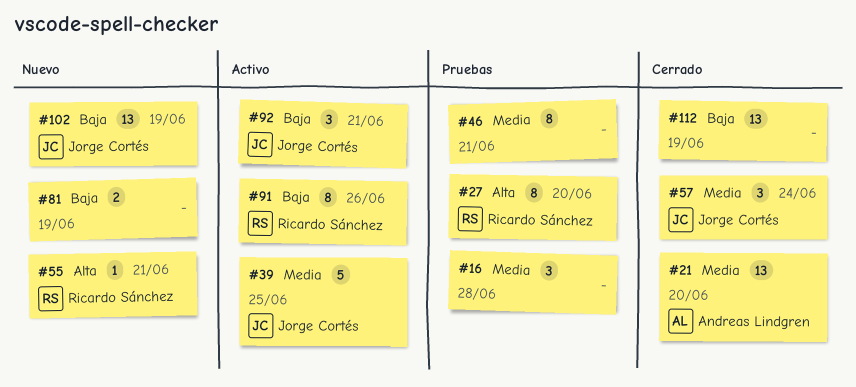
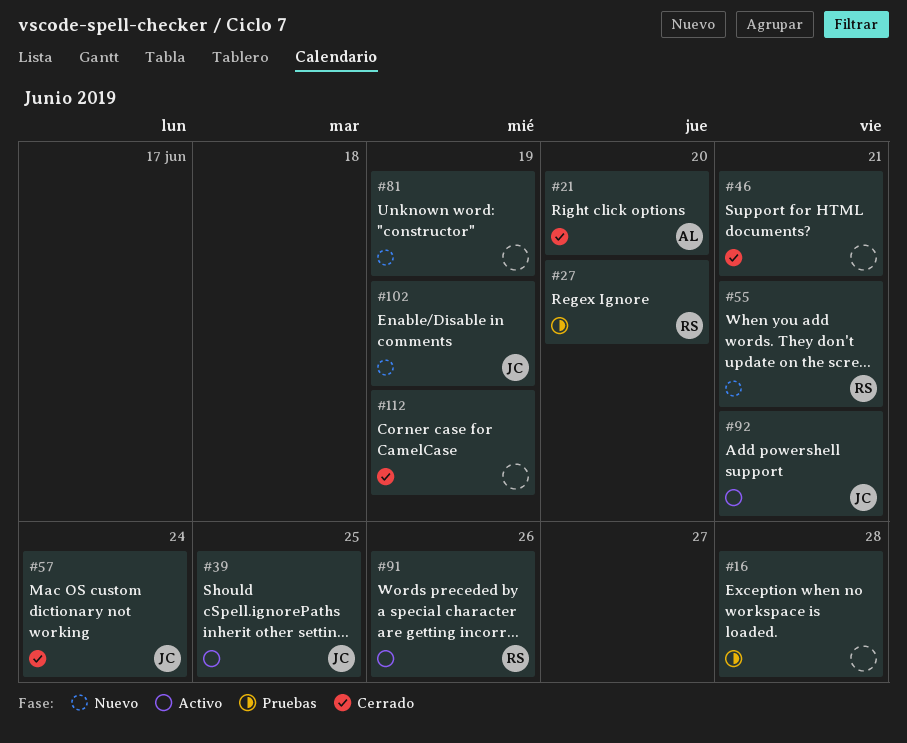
#46, status: Pruebas -> Cerrado

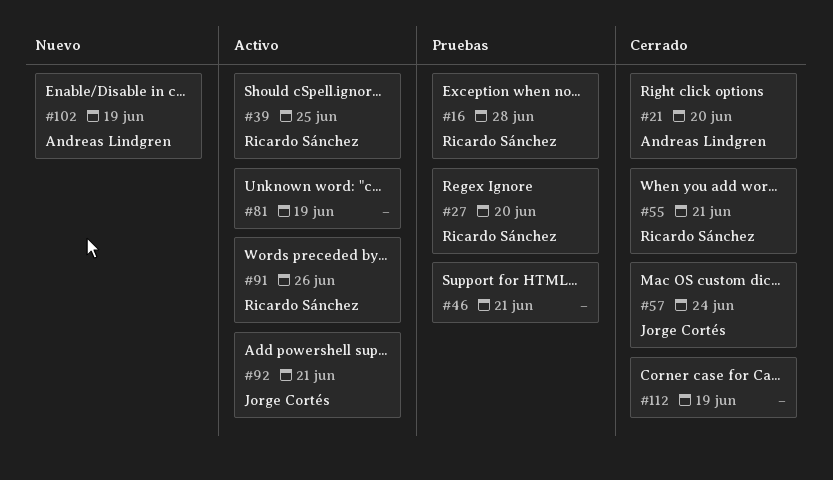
#16, owner: none -> Ricardo Sánchez
#39, owner: Jorge Cortés -> Ricardo Sánchez
#46, status: Cerrado -> Pruebas
#55, status: Nuevo -> Cerrado
#81, status: Nuevo -> Activo
#102, owner: Jorge Cortés -> Andreas Lindgren

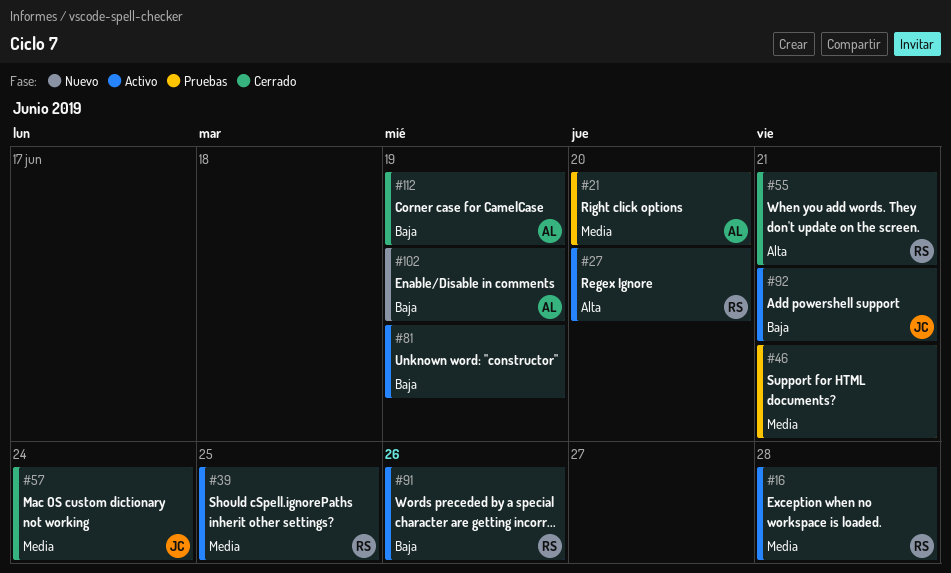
#16, status: Pruebas -> Activo
#21, status: Cerrado -> Pruebas
#27, status: Pruebas -> Activo
#112, owner: none -> Andreas Lindgren

